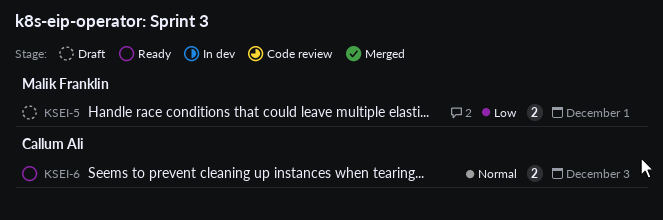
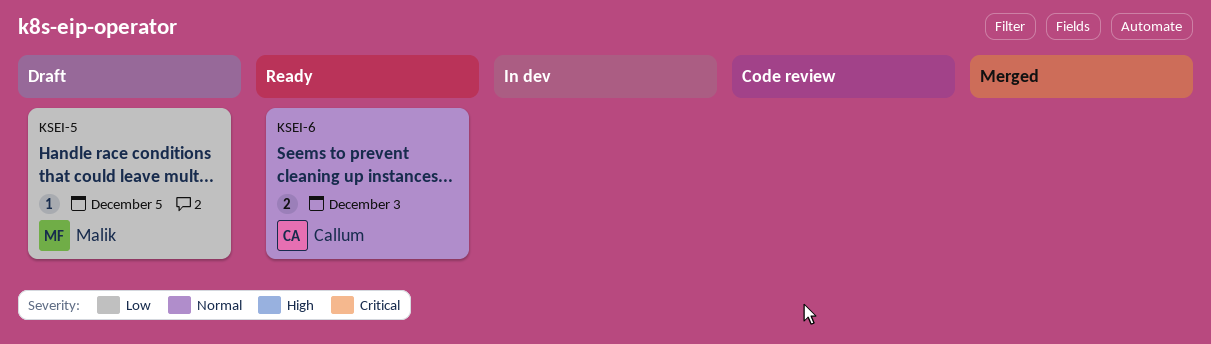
KSEI-5, estimate: 2 -> 1
KSEI-5, due: Dec 1 -> Dec 5

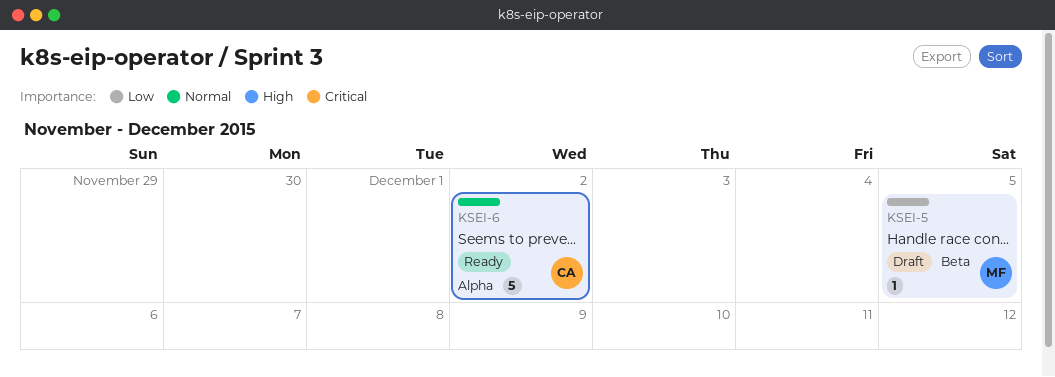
KSEI-6, estimate: 2 -> 5
KSEI-6, due: Dec 3 -> Dec 2

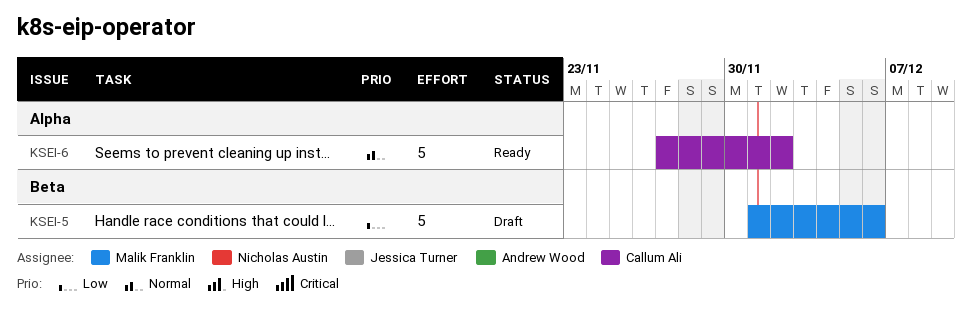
KSEI-5, estimate: 1 -> 5
KSEI-5, due: Dec 5 -> Dec 6

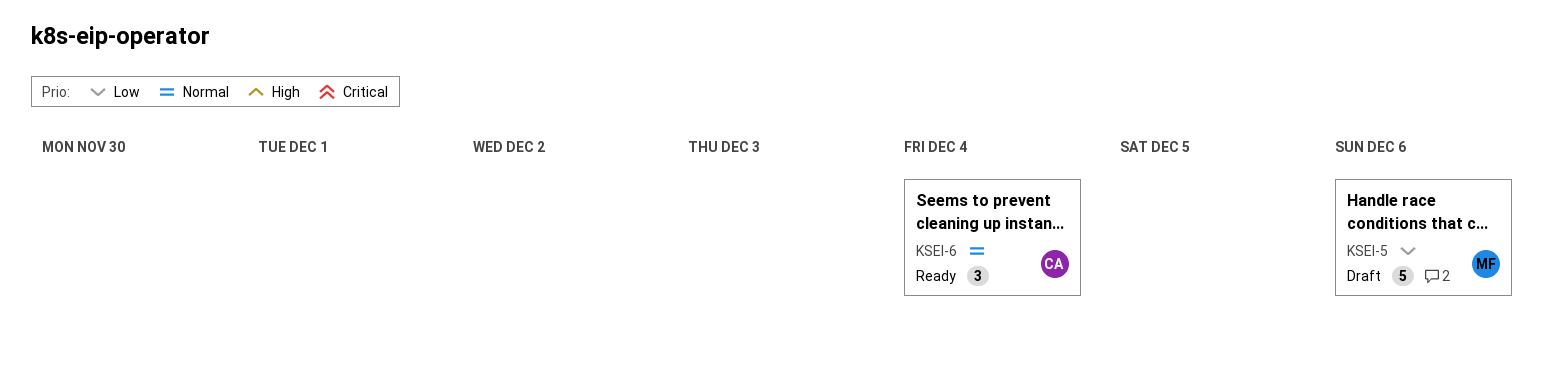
KSEI-6, estimate: 5 -> 3
KSEI-6, due: Dec 2 -> Dec 4

